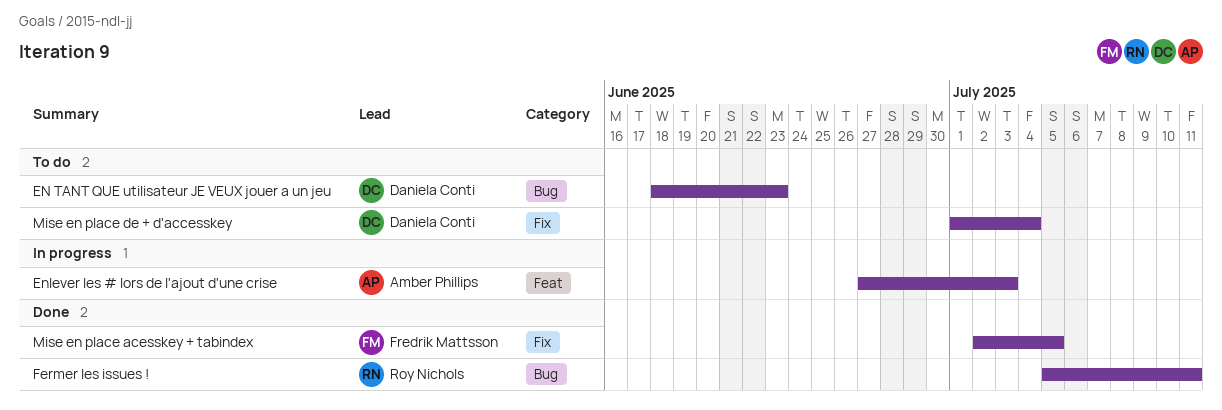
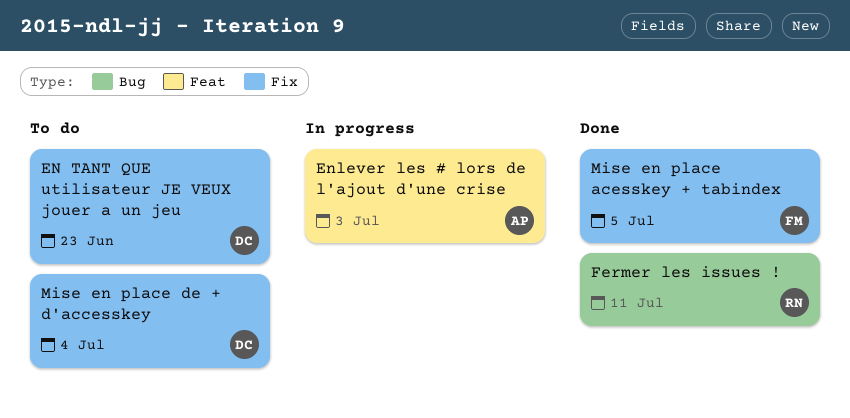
EN TANT QUE utilisateur JE VEUX jouer a un jeu, label: Bug -> Fix

